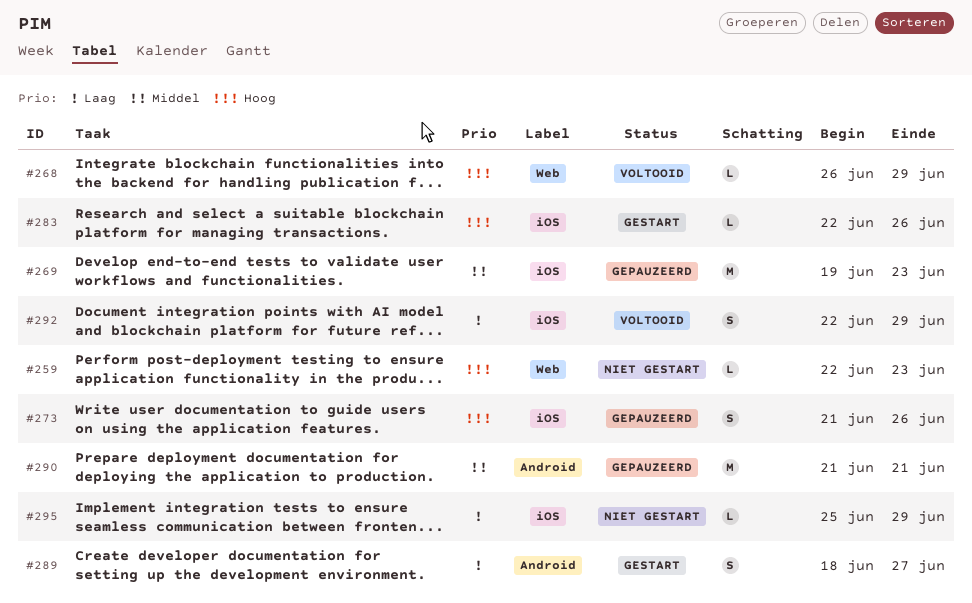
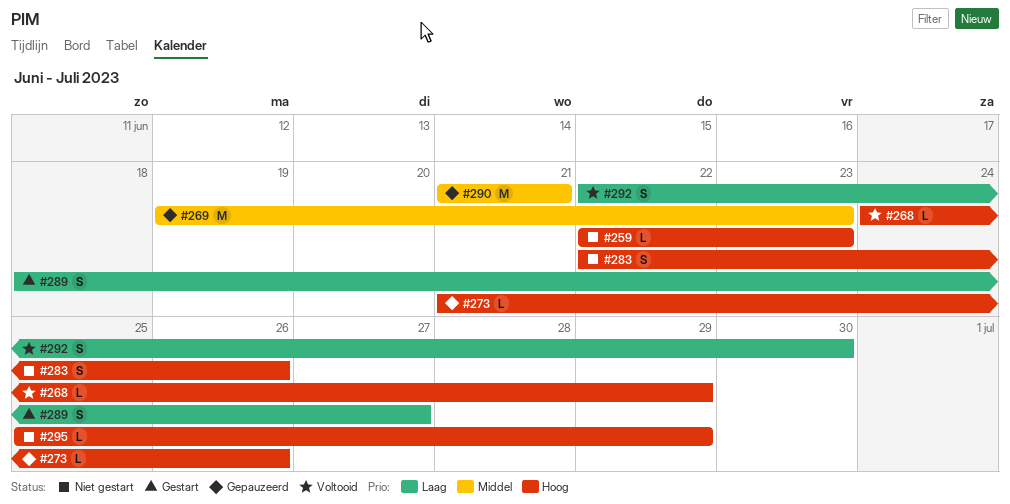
#268, start: Jun 26 -> Jun 24
#273, estimate: S -> L
#283, status: Gestart -> Niet gestart
#283, estimate: L -> S
#292, due: Jun 29 -> Jun 30
#295, priority: Laag -> Hoog

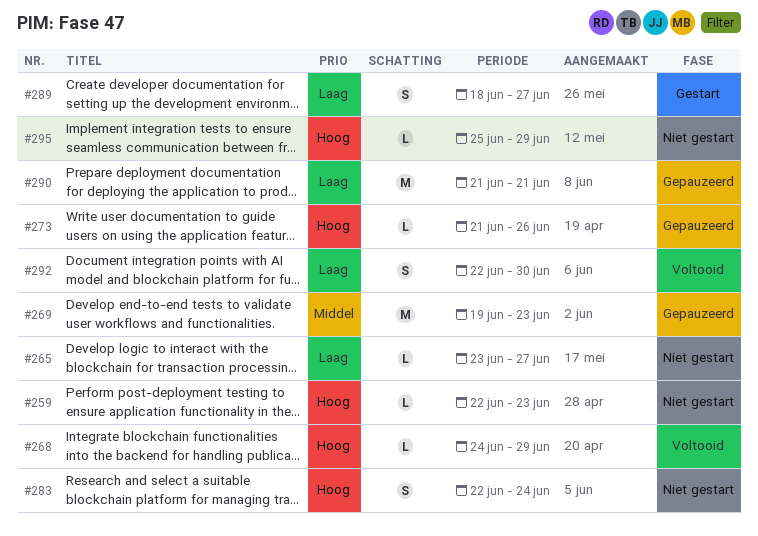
#265: none -> present
#283, due: Jun 26 -> Jun 24
#290, priority: Middel -> Laag

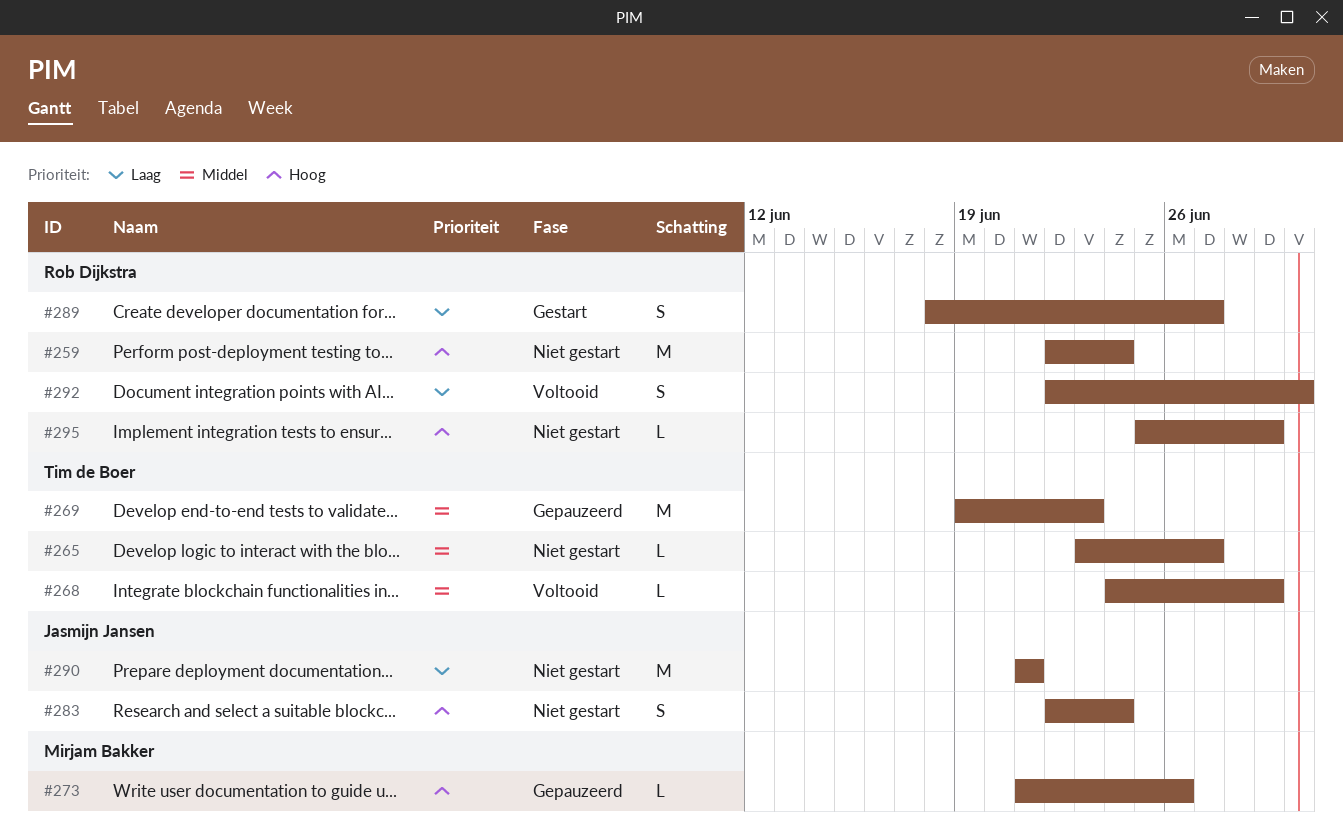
#259, estimate: L -> M
#259, due: Jun 23 -> Jun 24
#265, priority: Laag -> Middel
#268, priority: Hoog -> Middel
#290, status: Gepauzeerd -> Niet gestart

